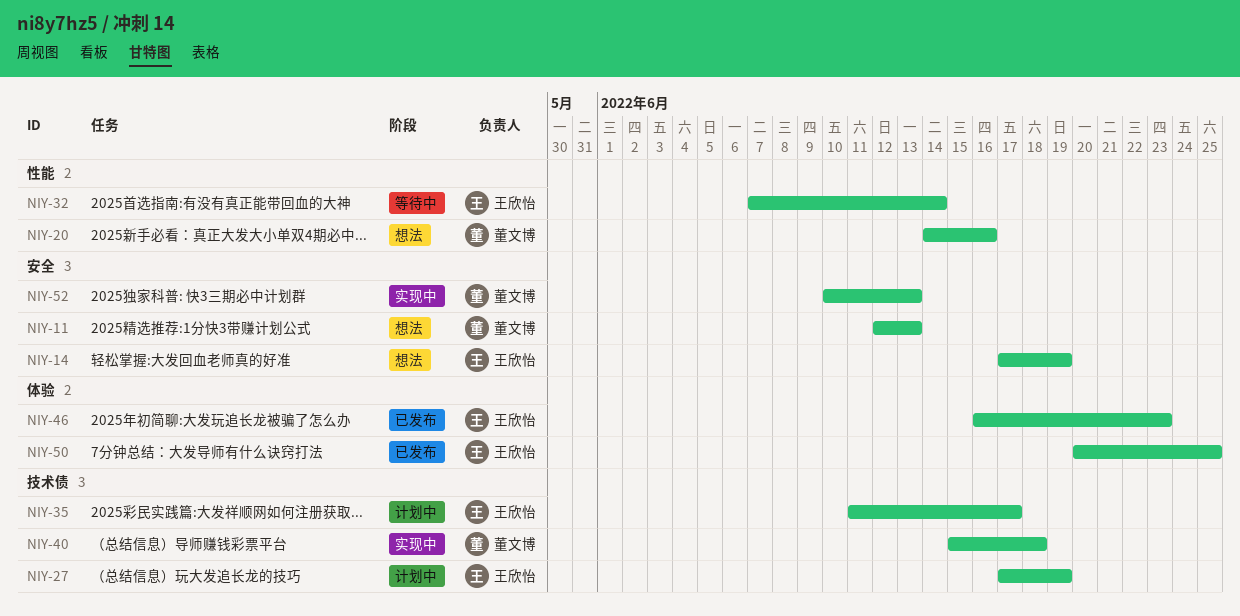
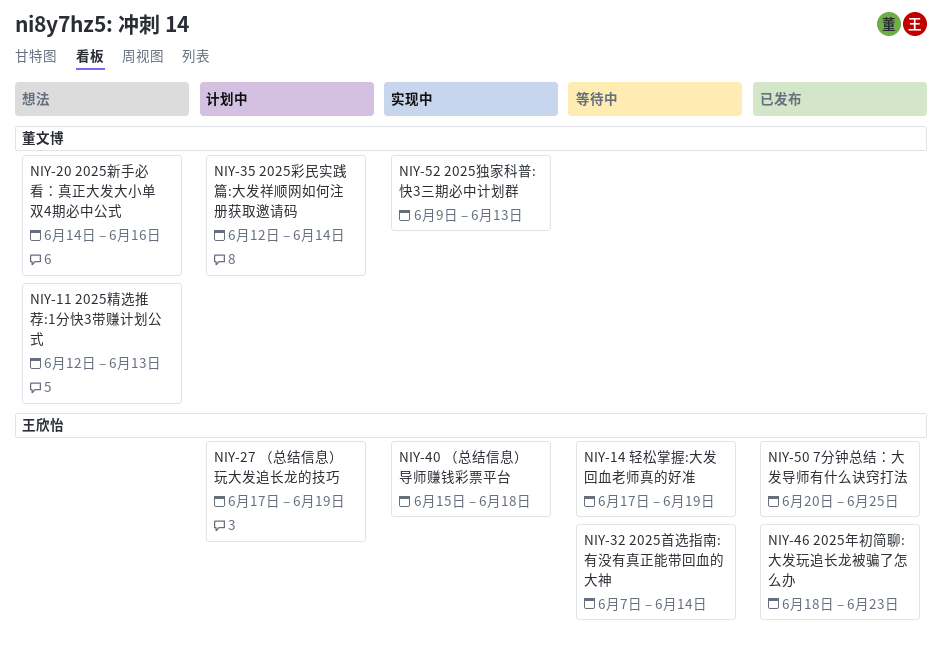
NIY-14, status: 想法 -> 等待中
NIY-35, owner: 王欣怡 -> 董文博
NIY-35, start: Jun 11 -> Jun 12
NIY-35, due: Jun 17 -> Jun 14
NIY-40, owner: 董文博 -> 王欣怡
NIY-46, start: Jun 16 -> Jun 18
NIY-52, start: Jun 10 -> Jun 9

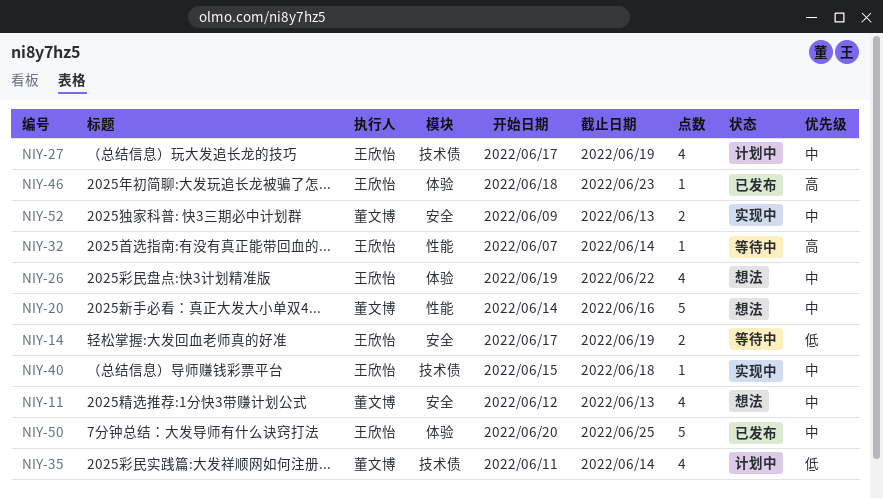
NIY-26: none -> present
NIY-35, start: Jun 12 -> Jun 11

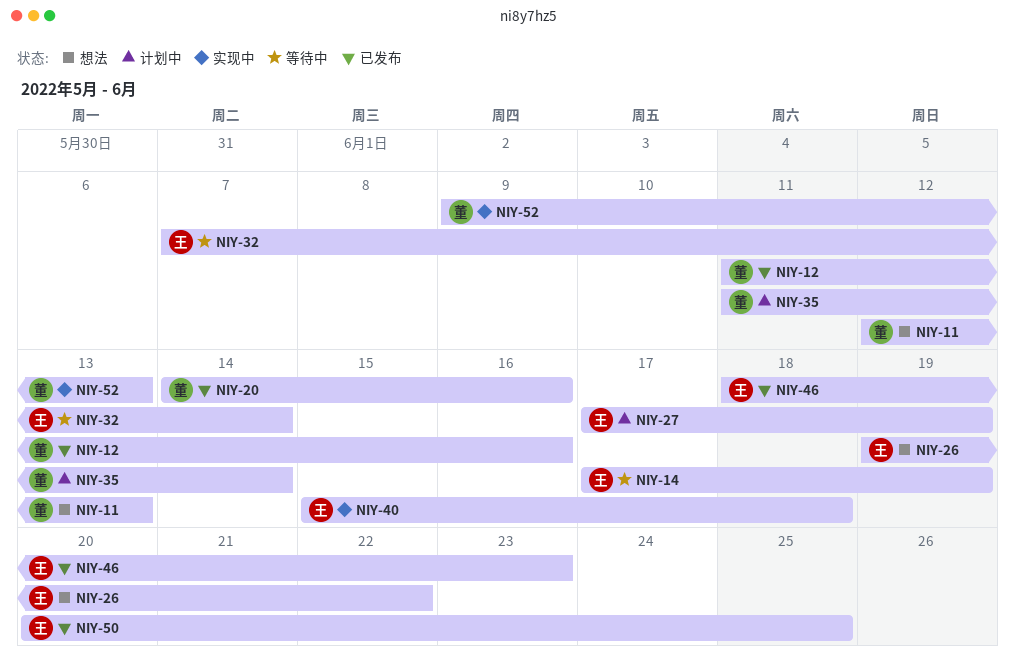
NIY-12: none -> present
NIY-20, status: 想法 -> 已发布

